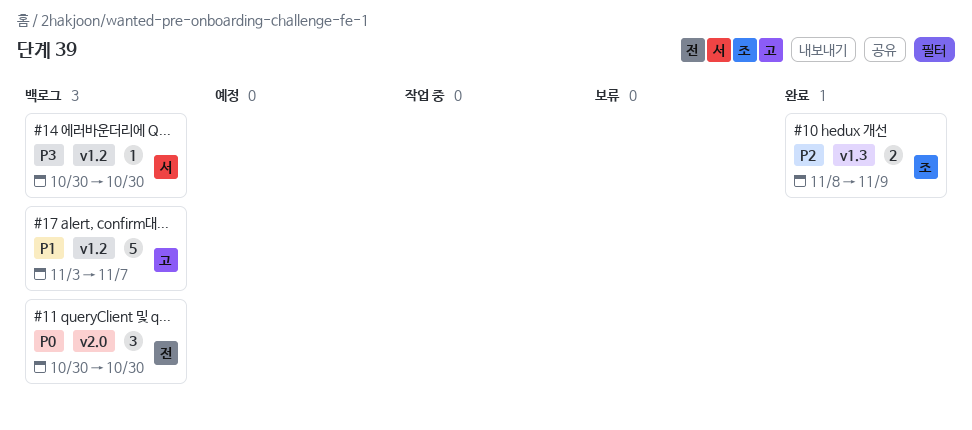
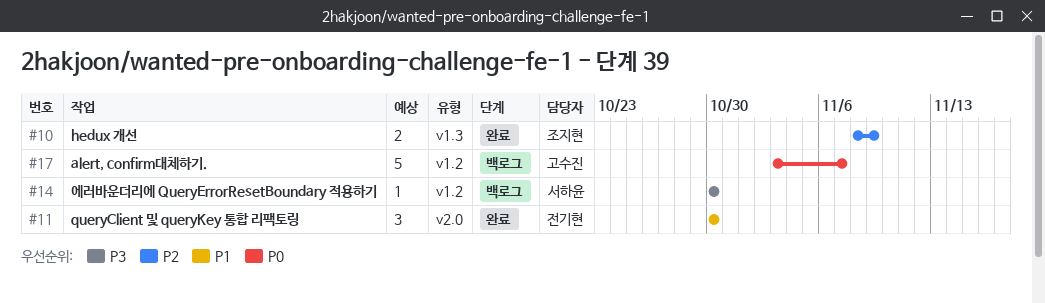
#11, status: 백로그 -> 완료
#11, priority: P0 -> P1
#17, priority: P1 -> P0

